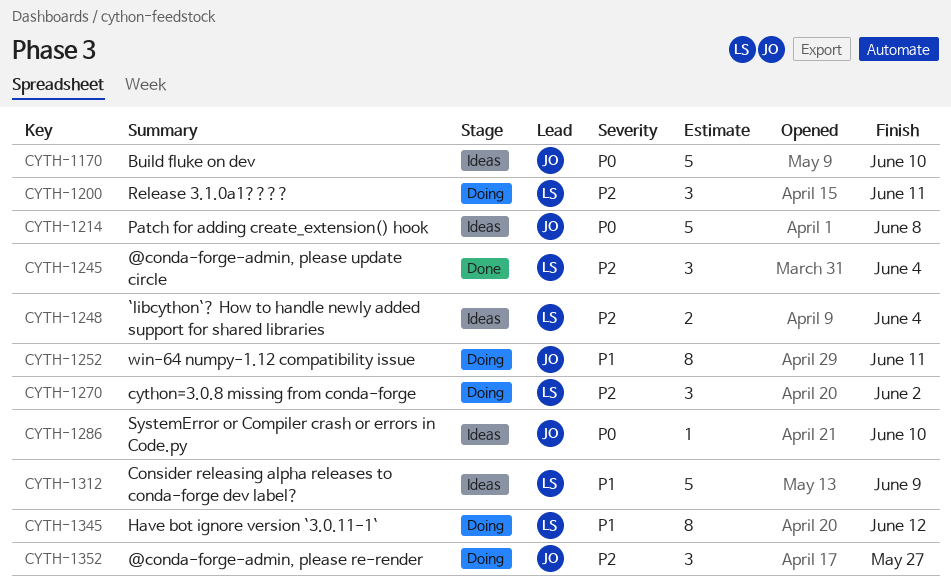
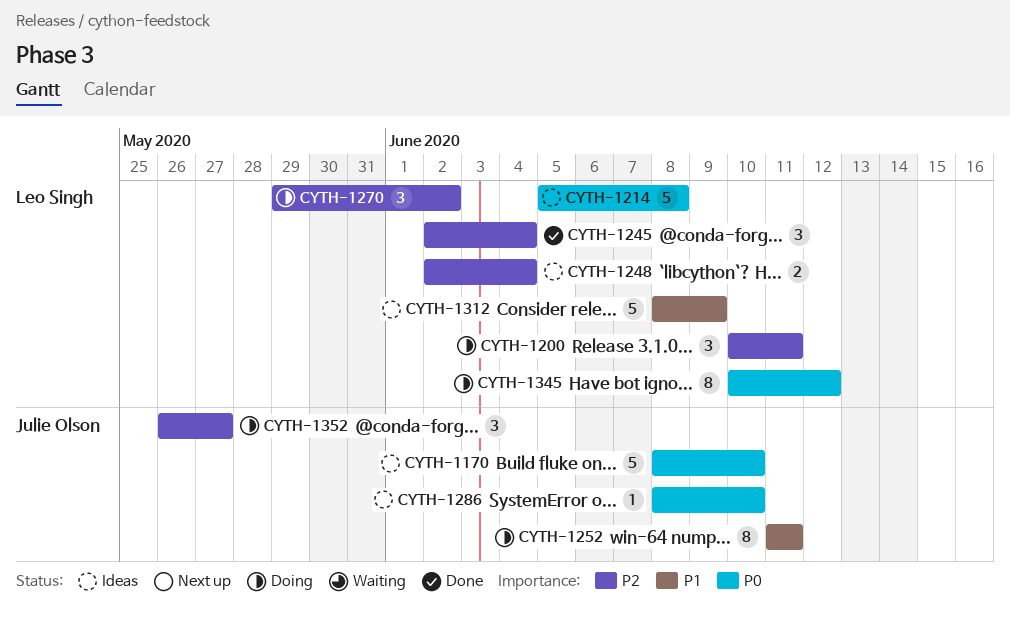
CYTH-1214, owner: Julie Olson -> Leo Singh
CYTH-1345, priority: P1 -> P0

